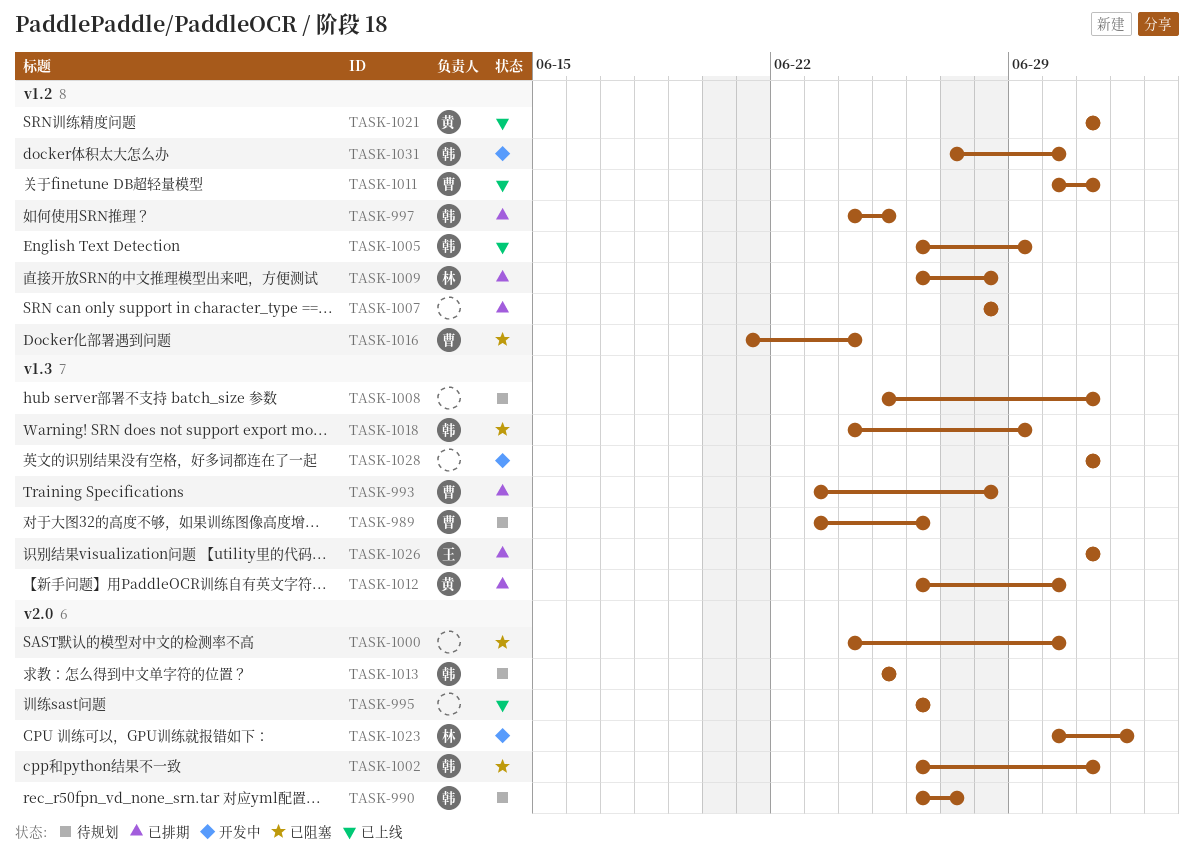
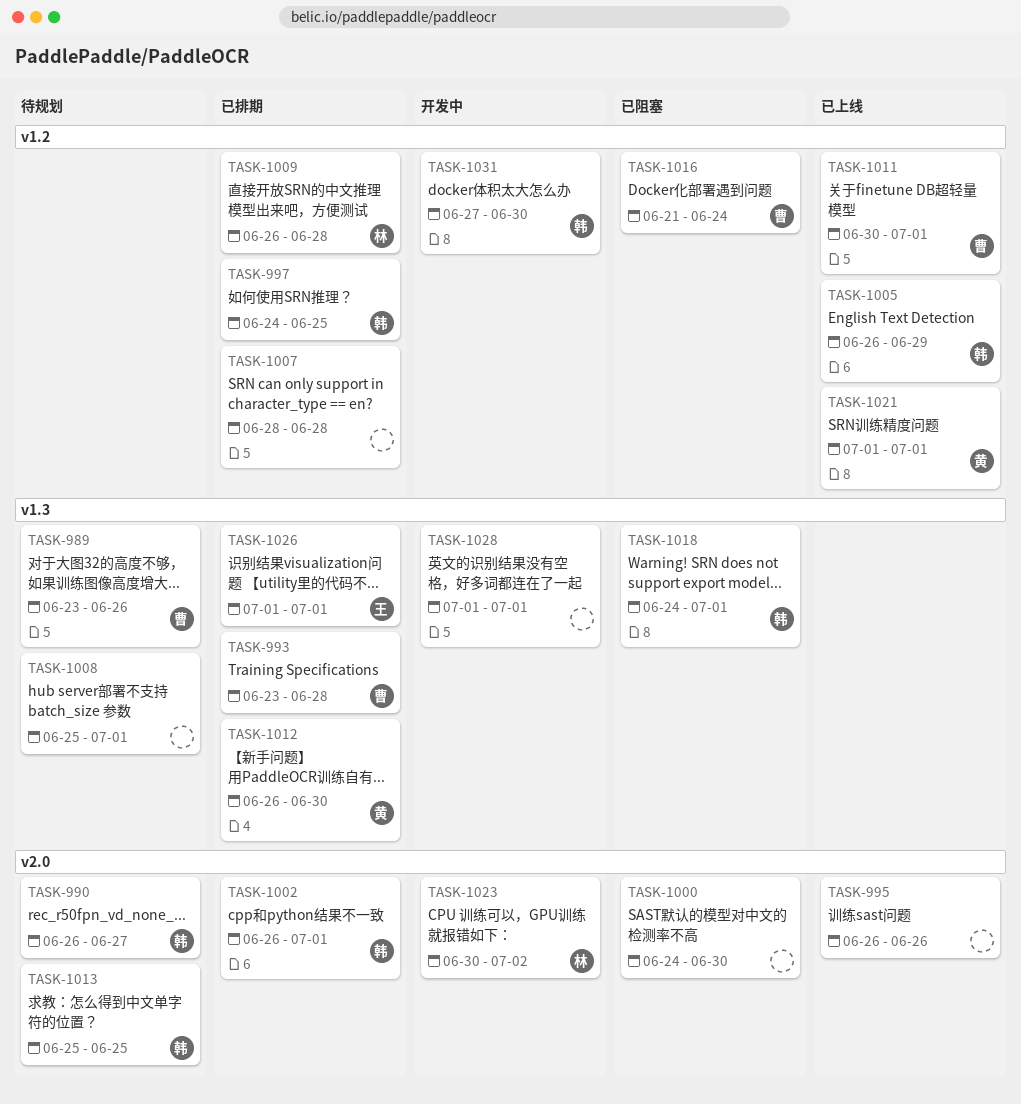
TASK-1002, status: 已阻塞 -> 已排期
TASK-1018, due: Jun 29 -> Jul 1

